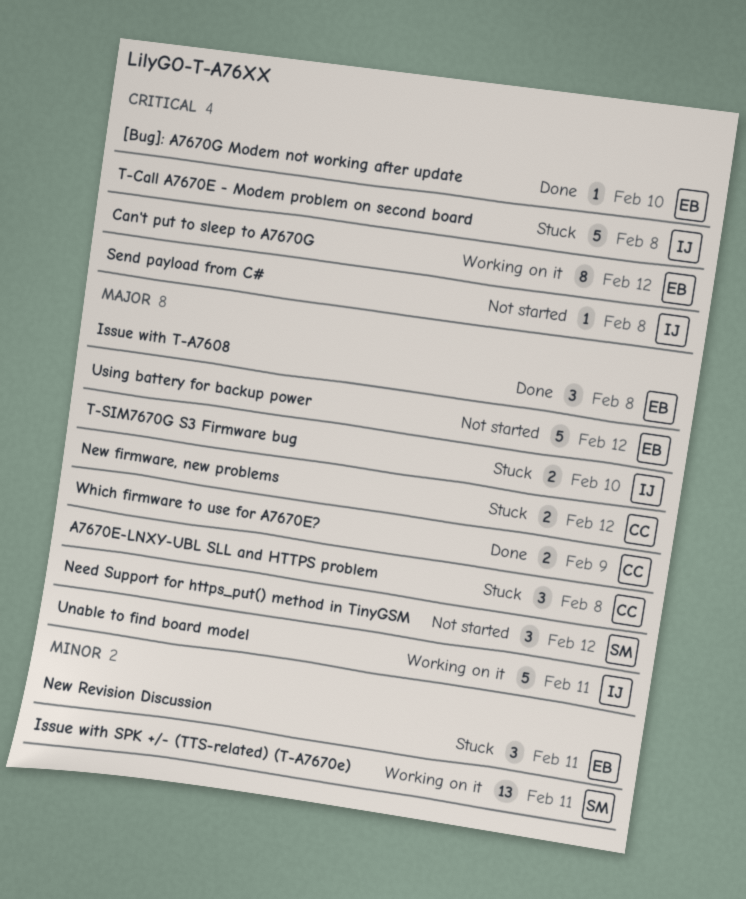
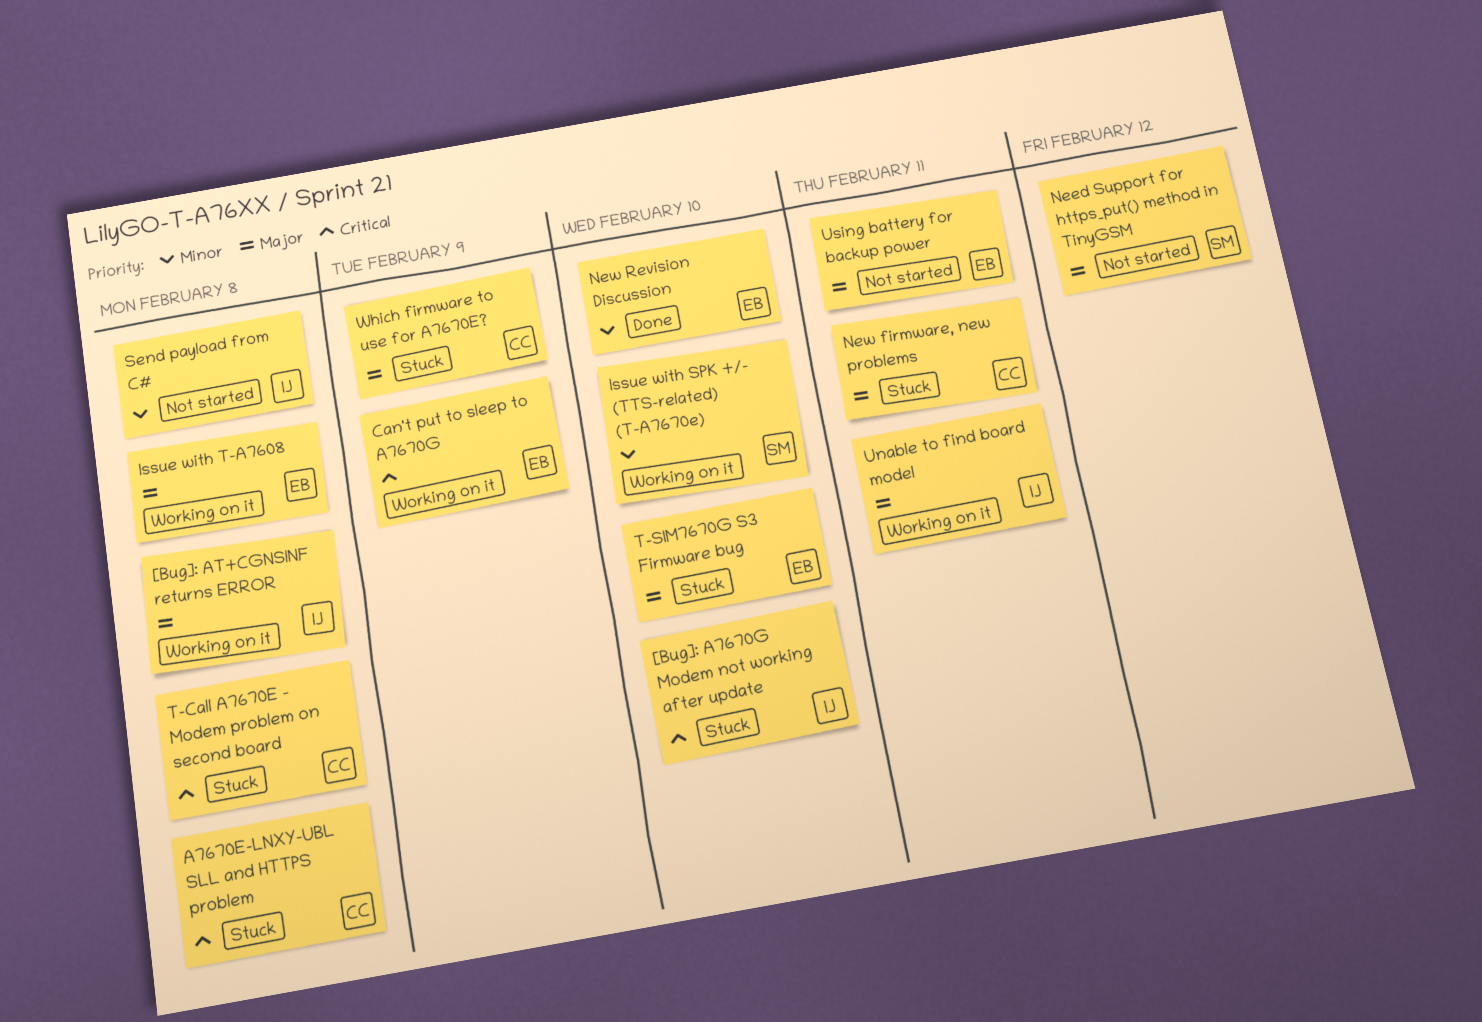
[Bug]: A7670G Modem not working after update, status: Done -> Stuck
[Bug]: A7670G Modem not working after update, owner: EB -> IJ
[Bug]: AT+CGNSINF returns ERROR: none -> present
A7670E-LNXY-UBL SLL and HTTPS problem, priority: Major -> Critical
Can't put to sleep to A7670G, due: Feb 12 -> Feb 9
Issue with SPK +/- (TTS-related) (T-A7670e), due: Feb 11 -> Feb 10
Issue with T-A7608, status: Done -> Working on it
New firmware, new problems, due: Feb 12 -> Feb 11
New Revision Discussion, status: Stuck -> Done
New Revision Discussion, due: Feb 11 -> Feb 10
Send payload from C#, priority: Critical -> Minor
T-Call A7670E - Modem problem on second board, owner: IJ -> CC
T-SIM7670G S3 Firmware bug, owner: IJ -> EB
Using battery for backup power, due: Feb 12 -> Feb 11
Which firmware to use for A7670E?, status: Done -> Stuck

